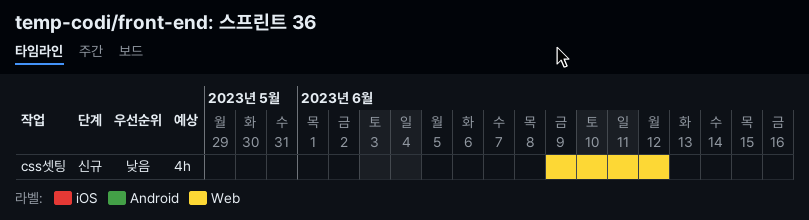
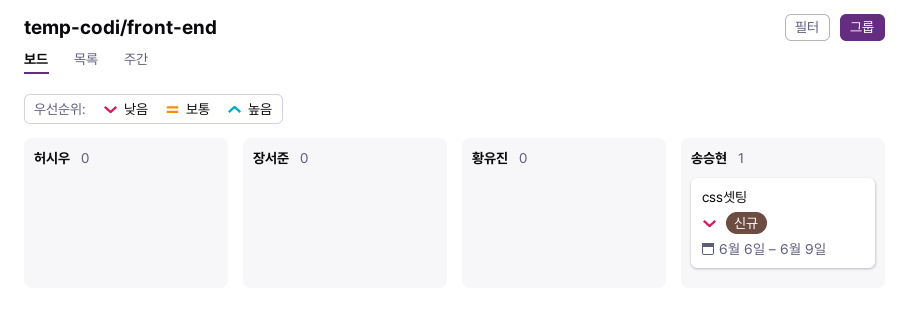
css셋팅, start: Jun 9 -> Jun 6
css셋팅, due: Jun 12 -> Jun 9

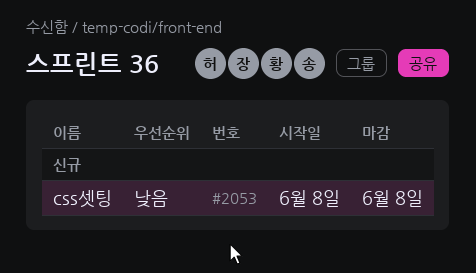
css셋팅, start: Jun 6 -> Jun 8
css셋팅, due: Jun 9 -> Jun 8

